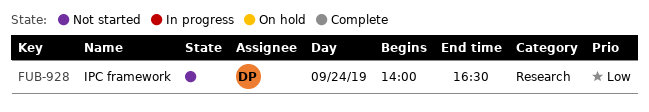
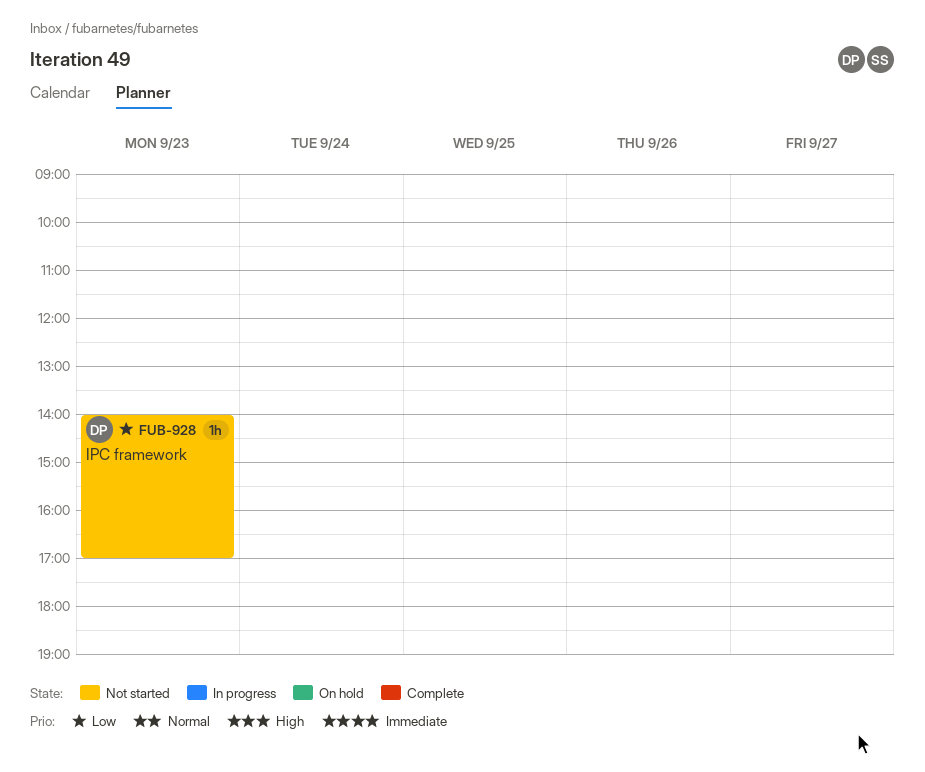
FUB-928, day: Sep 24 -> Sep 23
FUB-928, ends: 16:30 -> 17:00

